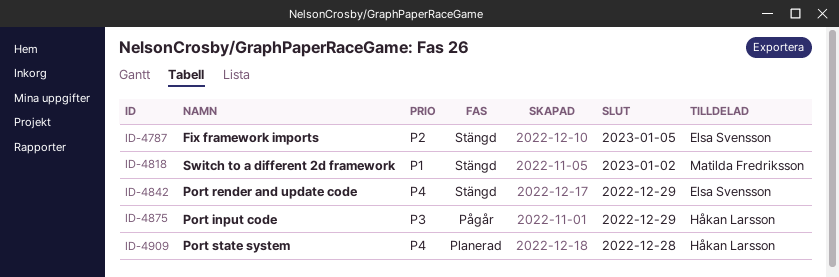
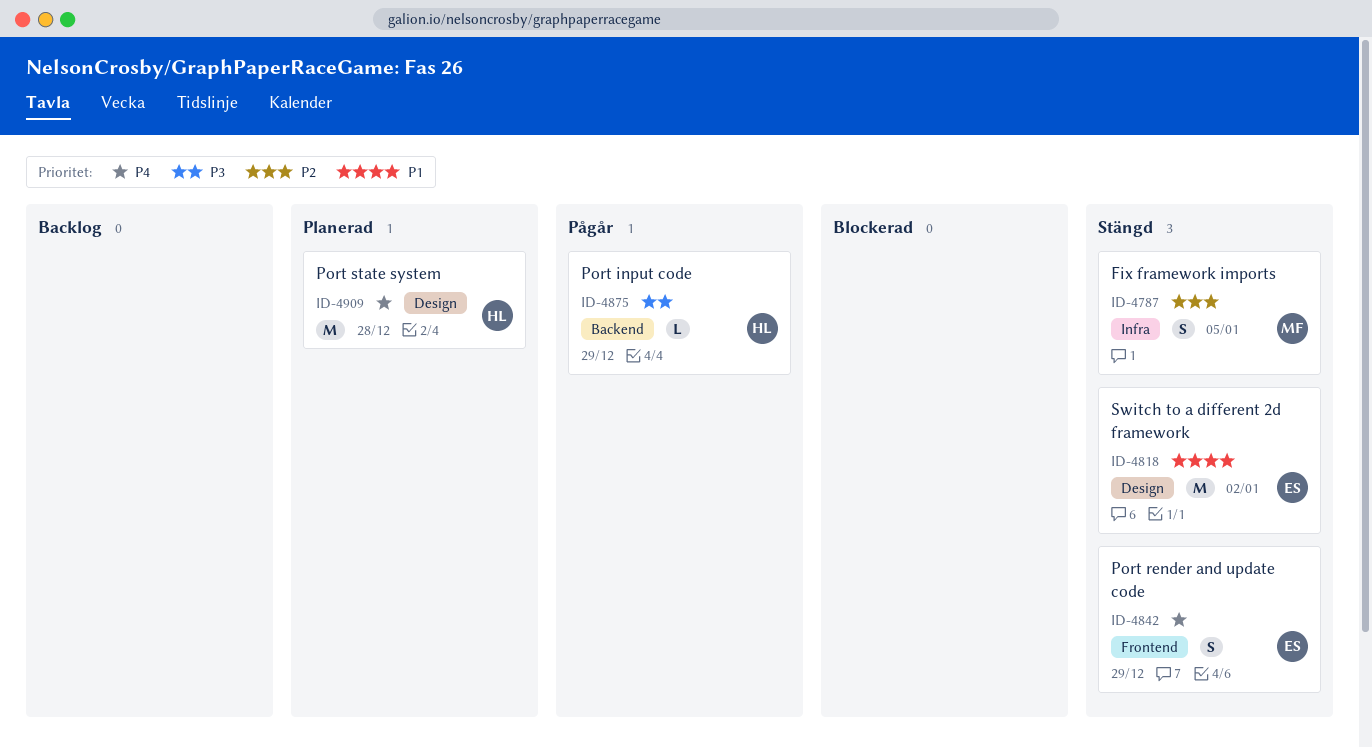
ID-4787, owner: Elsa Svensson -> Matilda Fredriksson
ID-4818, owner: Matilda Fredriksson -> Elsa Svensson

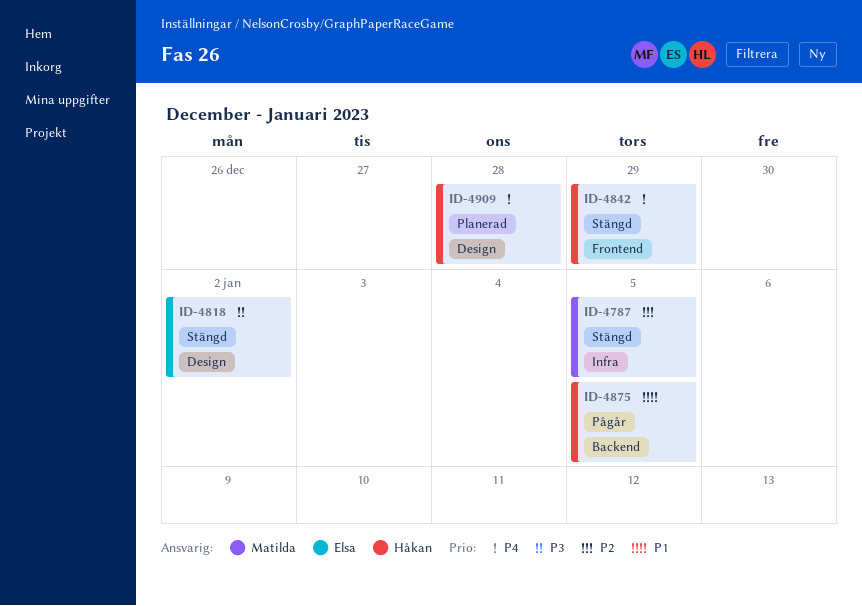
ID-4818, priority: P1 -> P3
ID-4842, owner: Elsa -> Håkan
ID-4875, priority: P3 -> P1
ID-4875, due: Dec 29 -> Jan 5

